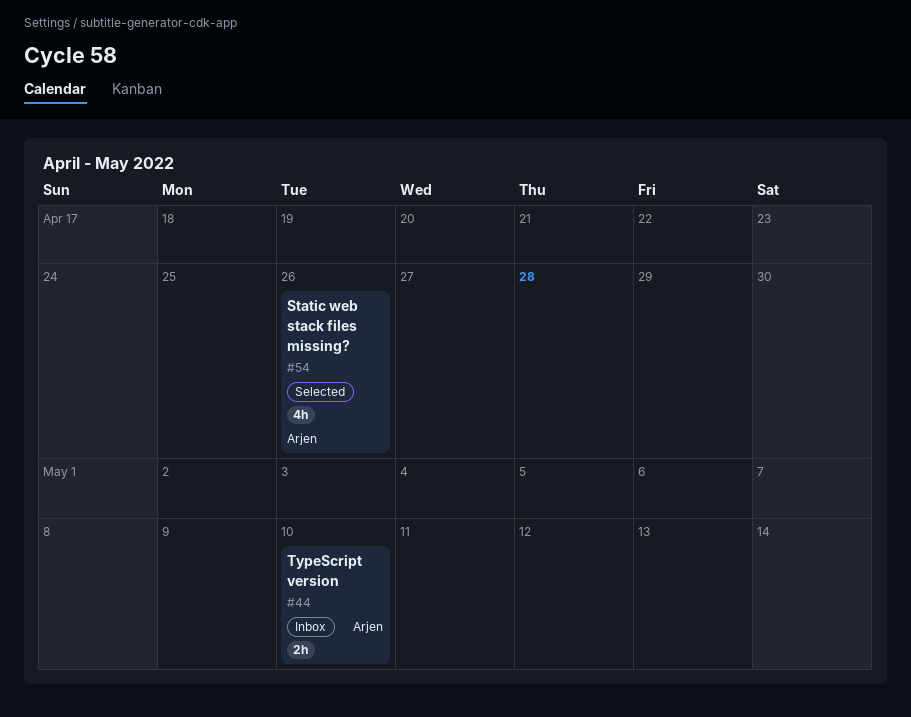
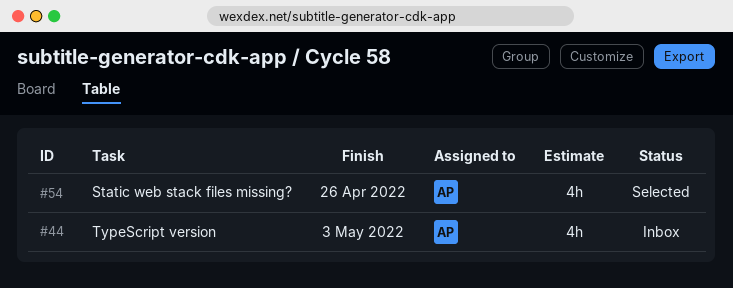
#44, estimate: 2h -> 4h
#44, due: May 10 -> May 3

